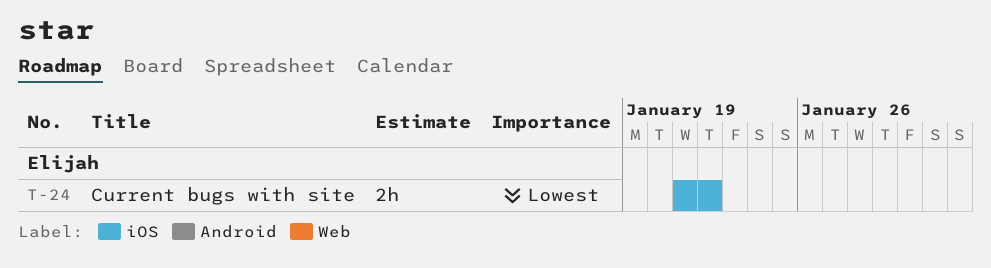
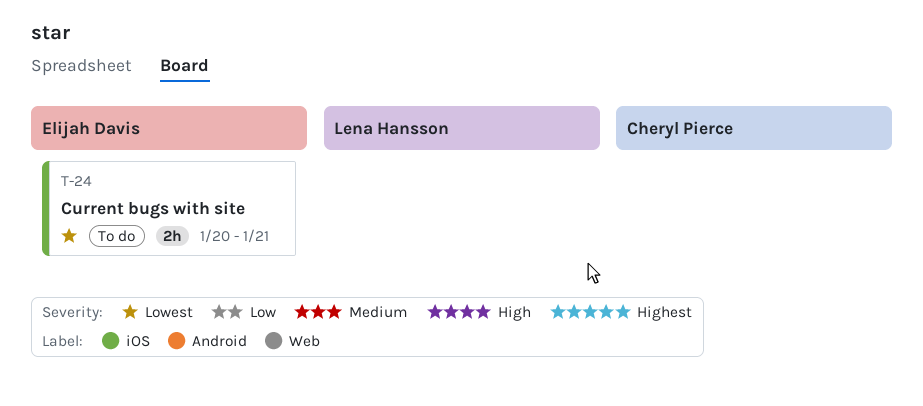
T-24, start: Jan 21 -> Jan 20
T-24, due: Jan 22 -> Jan 21

